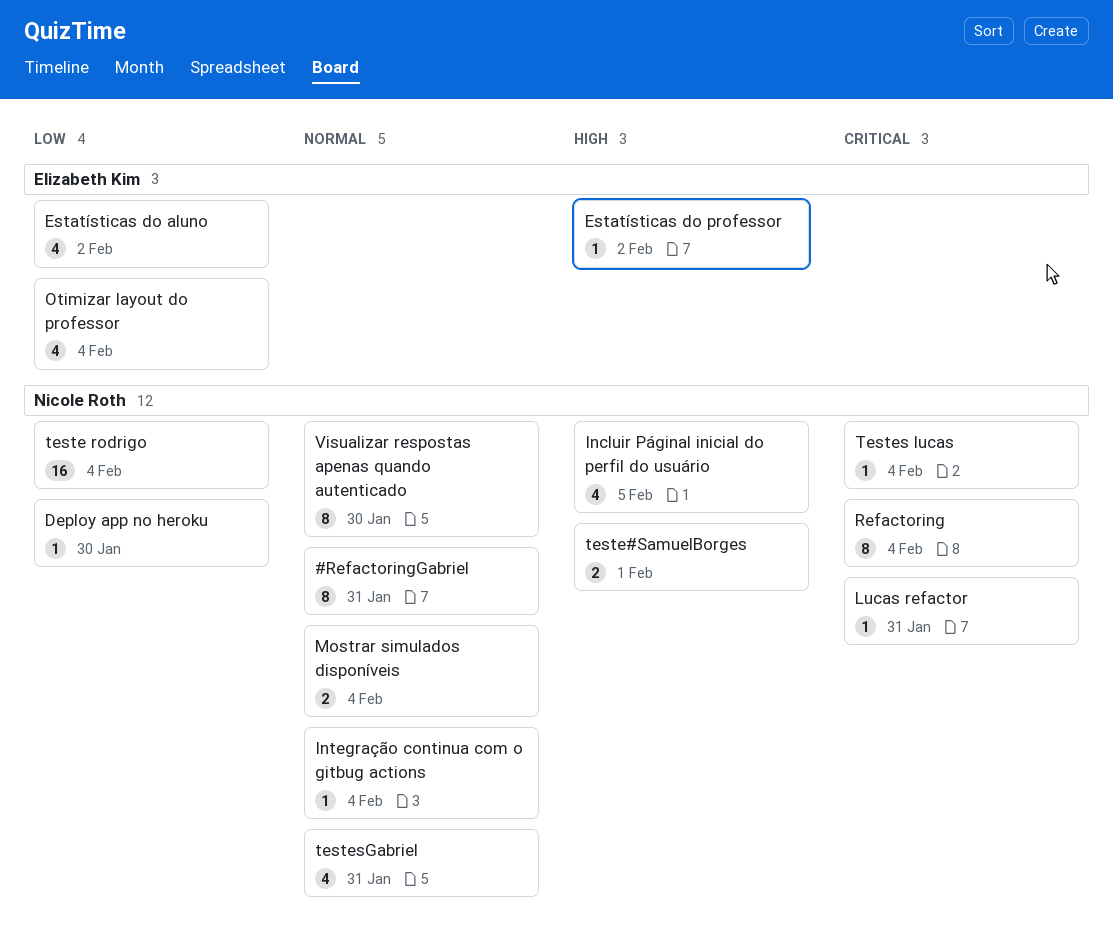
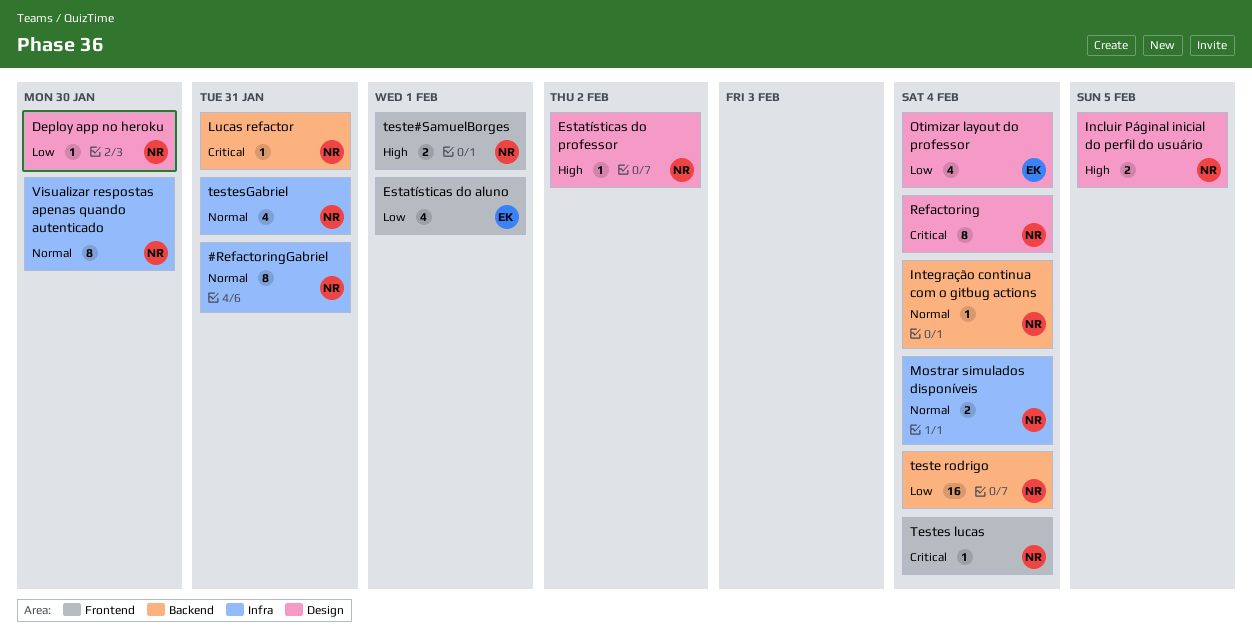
Estatísticas do aluno, due: Feb 2 -> Feb 1
Estatísticas do professor, owner: Elizabeth Kim -> Nicole Roth
Incluir Páginal inicial do perfil do usuário, estimate: 4 -> 2

